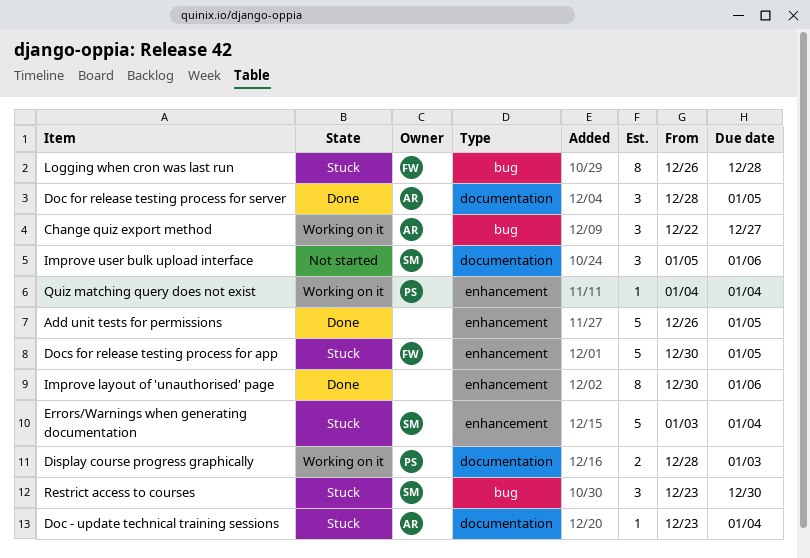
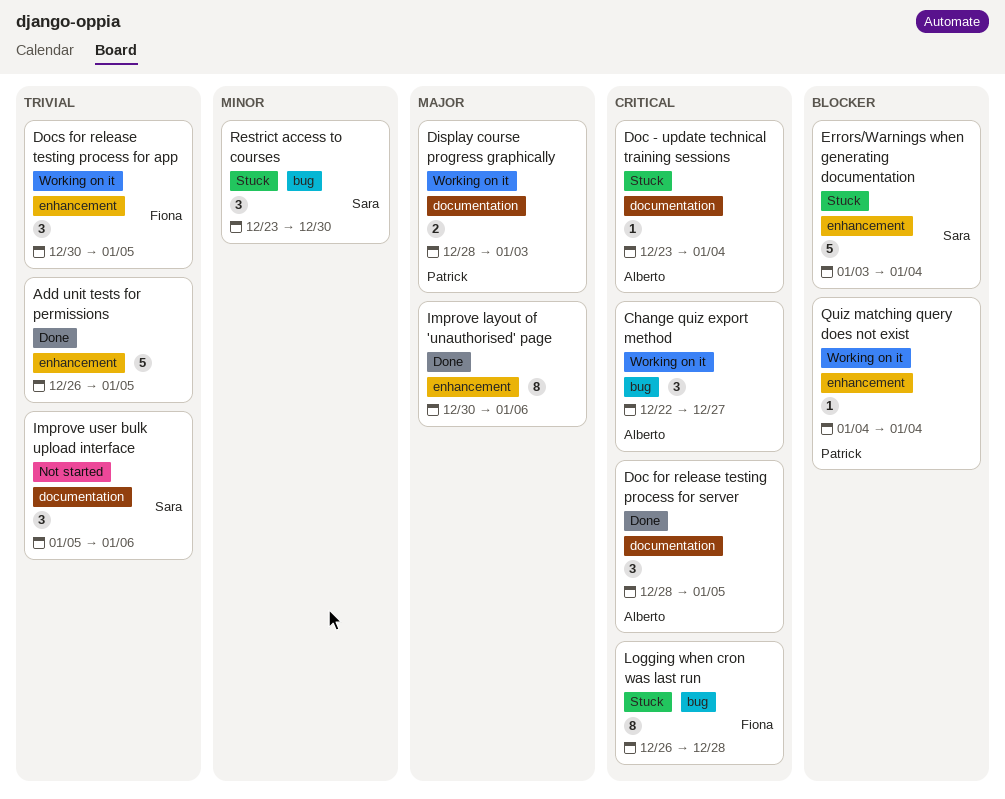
Docs for release testing process for app, status: Stuck -> Working on it
Docs for release testing process for app, estimate: 5 -> 3

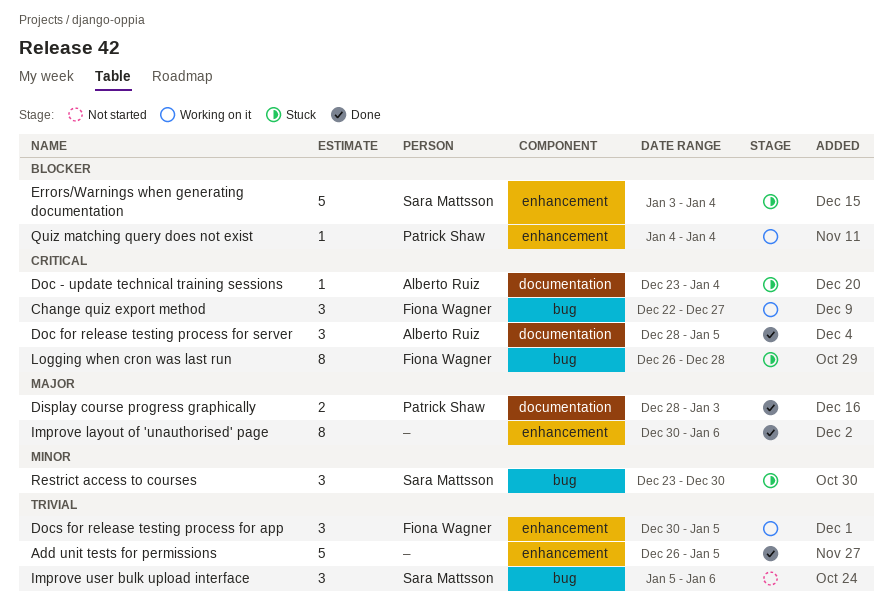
Change quiz export method, owner: Alberto Ruiz -> Fiona Wagner
Display course progress graphically, status: Working on it -> Done
Improve user bulk upload interface, label: documentation -> bug

